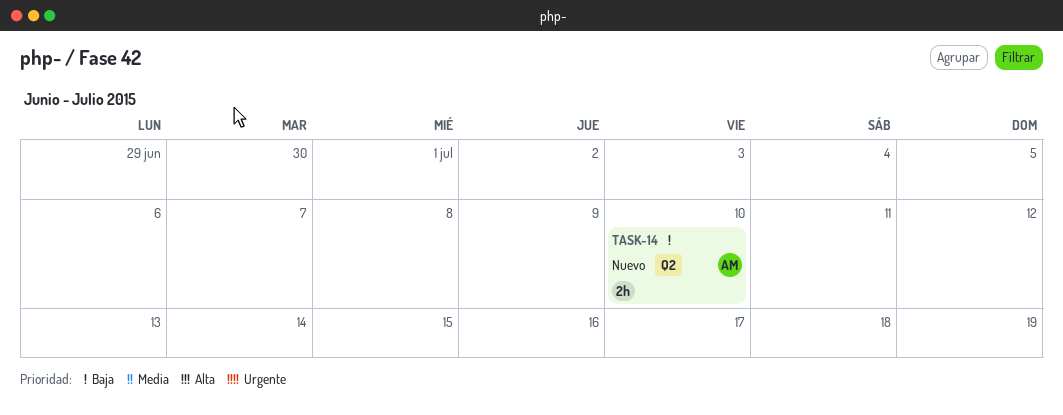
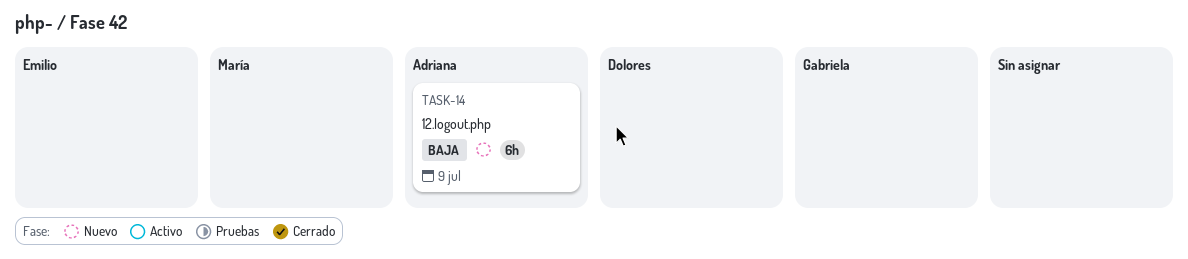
TASK-14, estimate: 2h -> 6h
TASK-14, due: Jul 10 -> Jul 9

